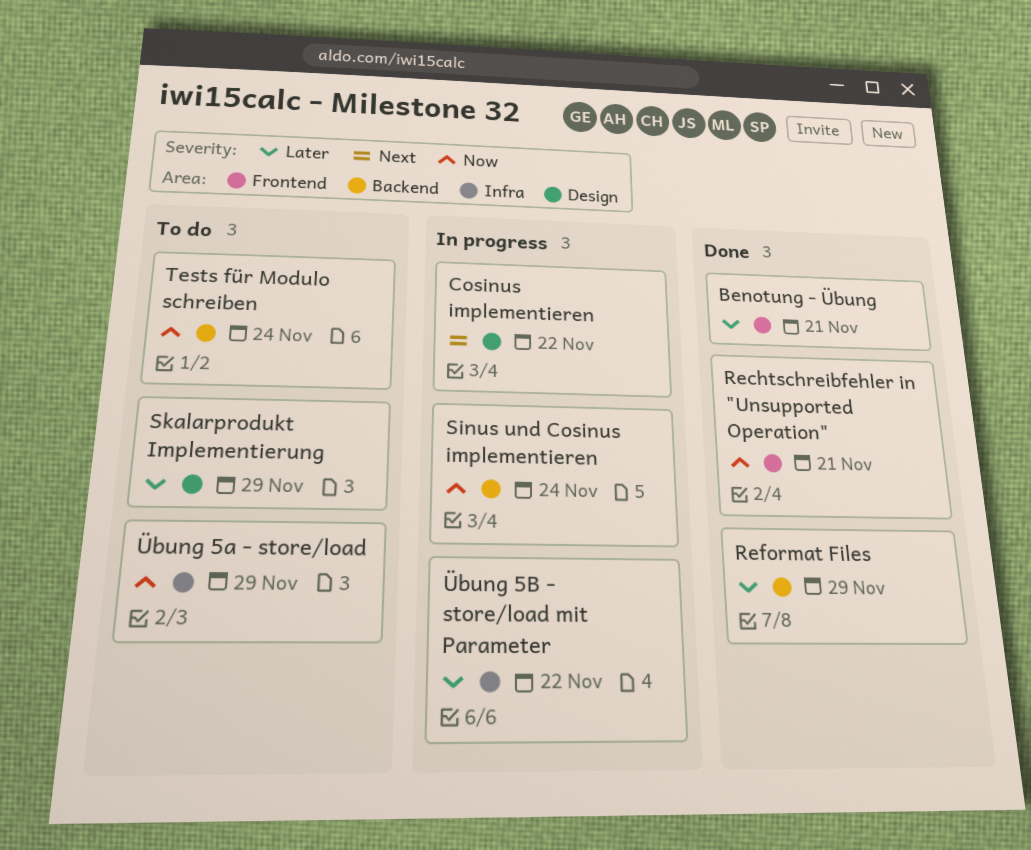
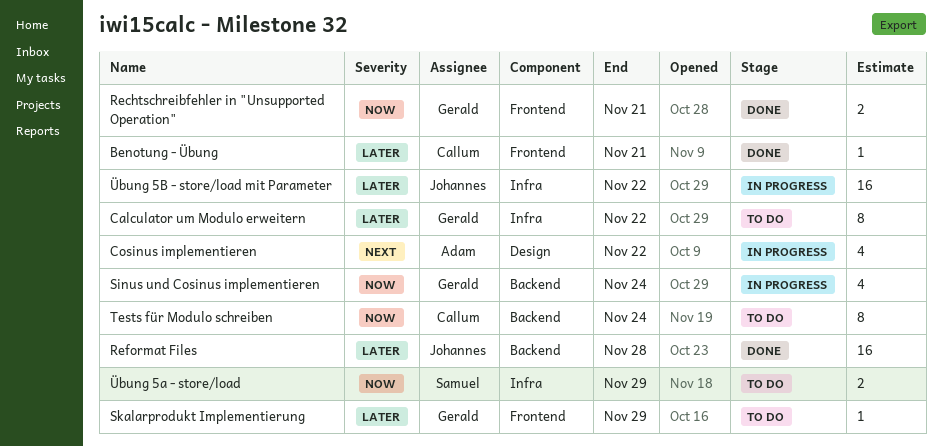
Calculator um Modulo erweitern: none -> present
Reformat Files, due: Nov 29 -> Nov 28
Skalarprodukt Implementierung, label: Design -> Frontend

